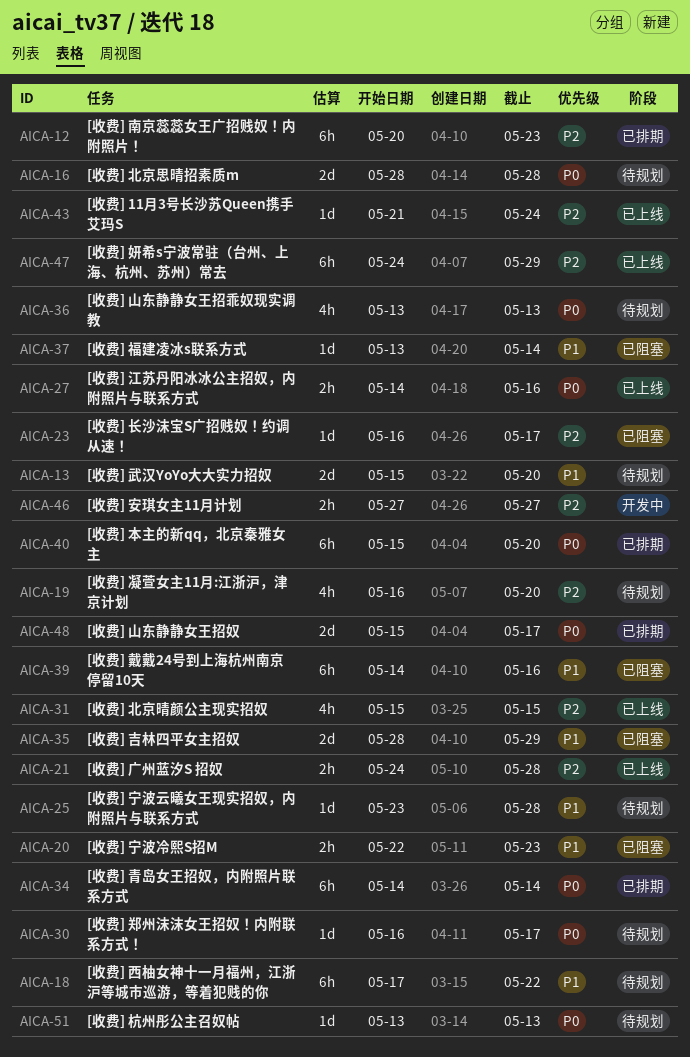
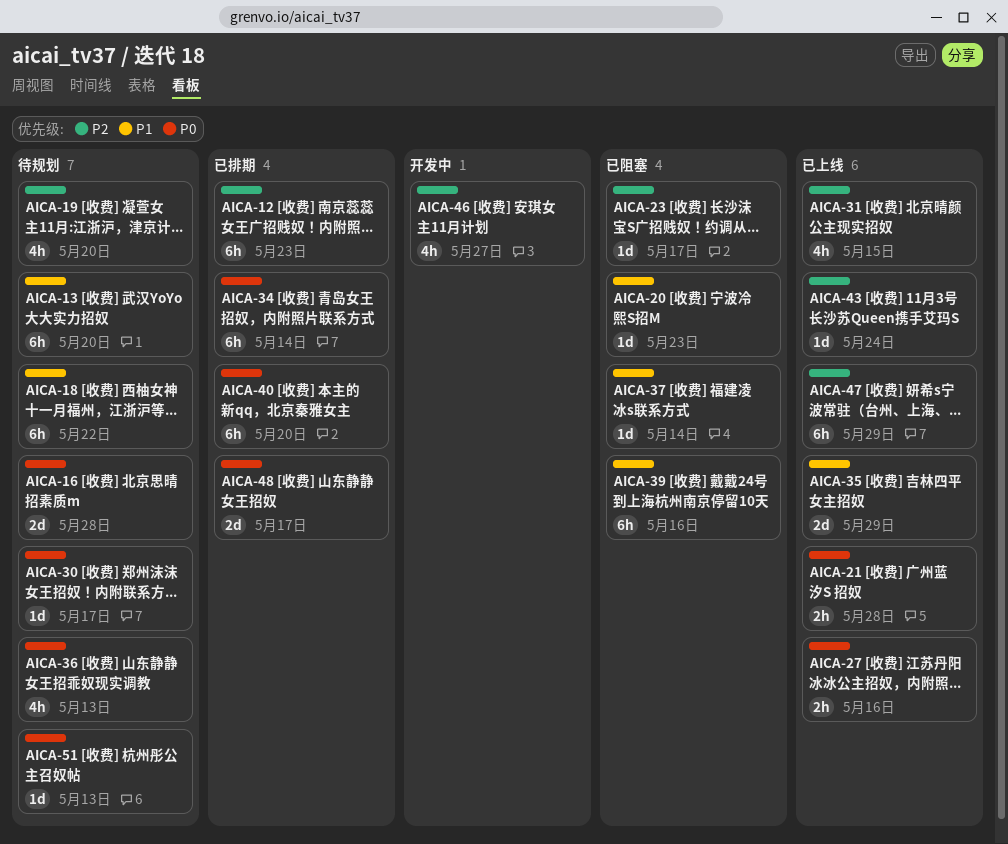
AICA-13, estimate: 2d -> 6h
AICA-20, estimate: 2h -> 1d
AICA-21, priority: P2 -> P0
AICA-25: present -> none
AICA-35, status: 已阻塞 -> 已上线
AICA-46, estimate: 2h -> 4h

